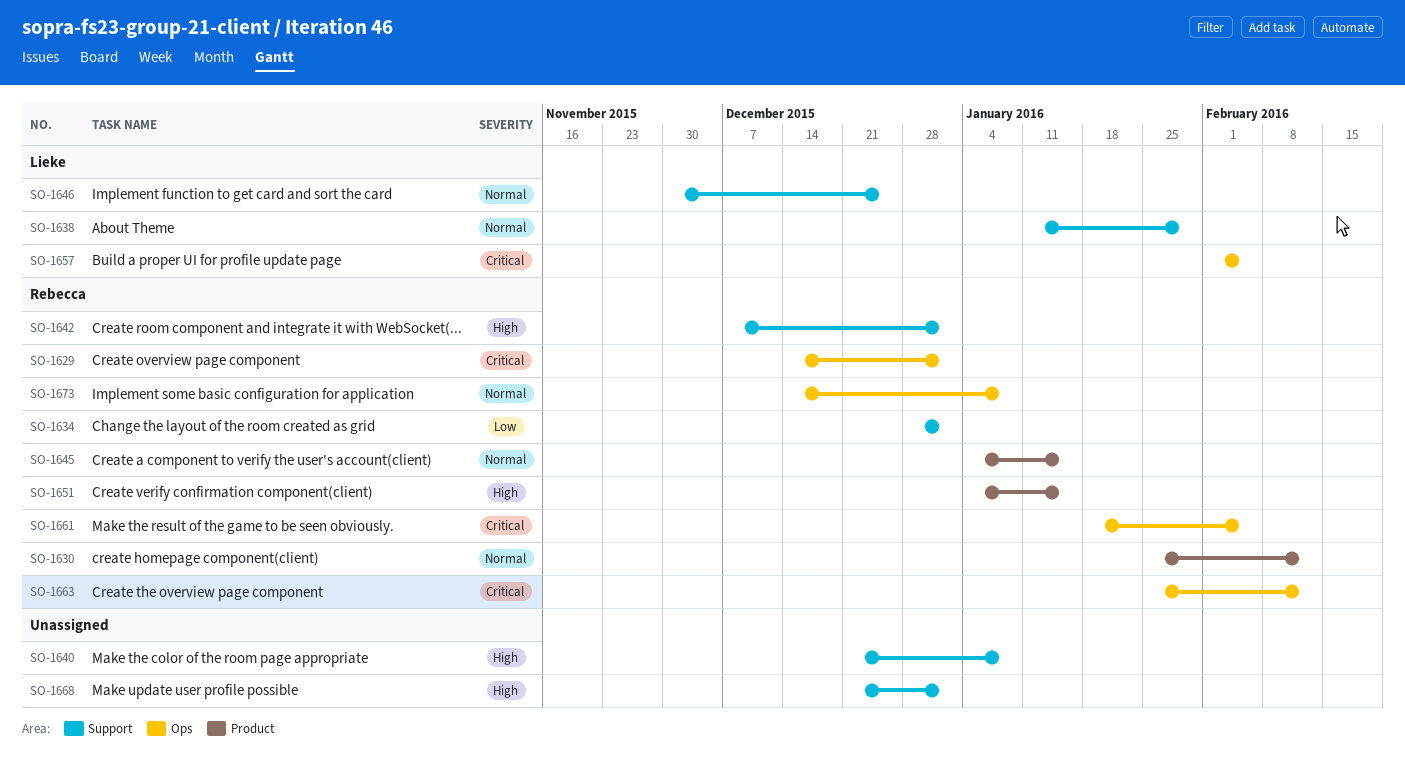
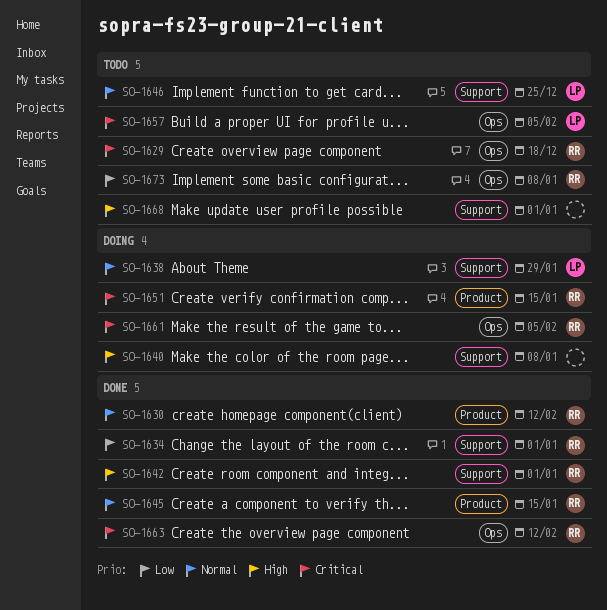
SO-1629, due: Jan 1 -> Dec 18
SO-1651, priority: High -> Critical
SO-1673, priority: Normal -> Low

